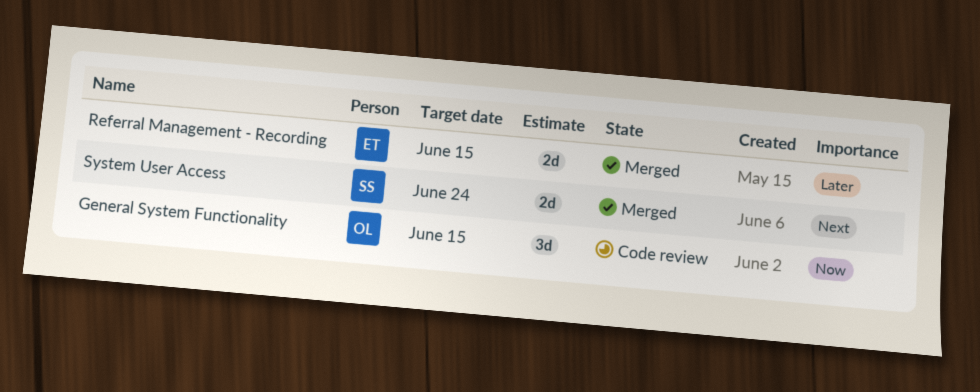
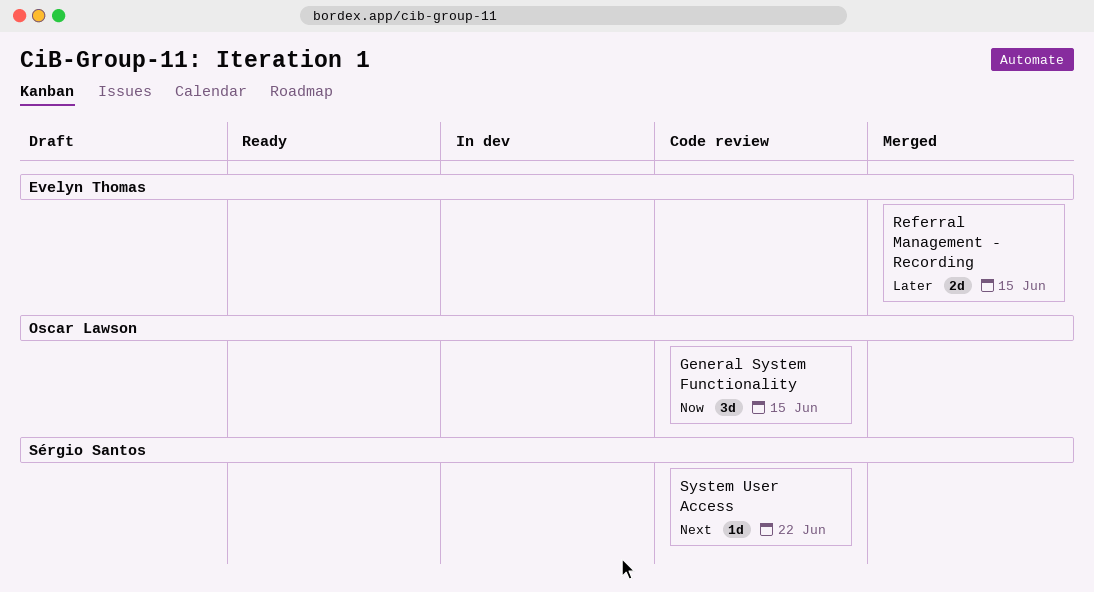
System User Access, status: Merged -> Code review
System User Access, estimate: 2d -> 1d
System User Access, due: Jun 24 -> Jun 22

